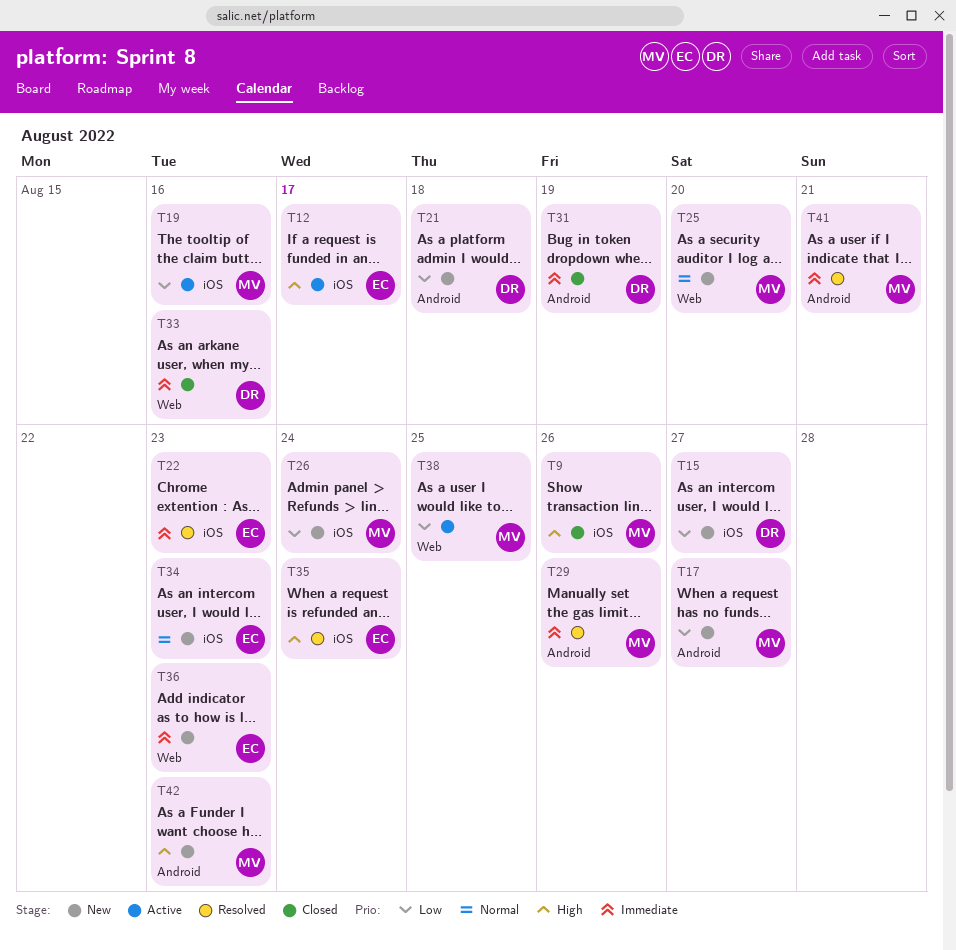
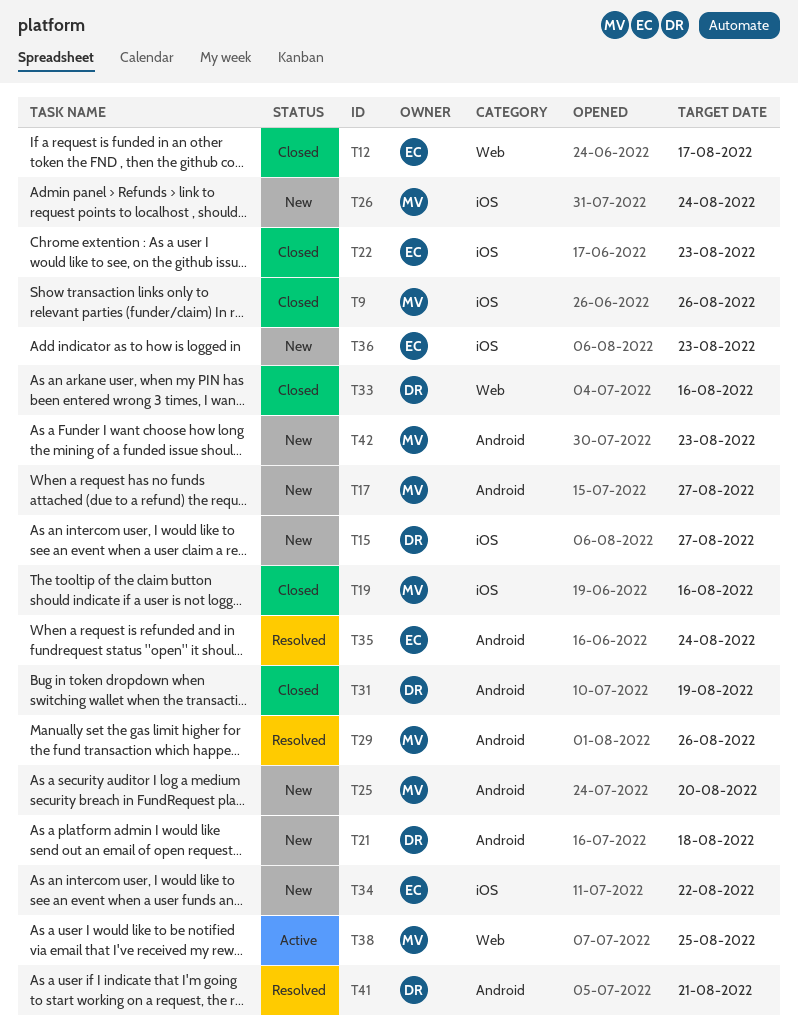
T12, status: Active -> Closed
T12, label: iOS -> Web
T19, status: Active -> Closed
T22, status: Resolved -> Closed
T25, label: Web -> Android
T34, due: Aug 23 -> Aug 22
T35, label: iOS -> Android
T36, label: Web -> iOS
T41, owner: MV -> DR

